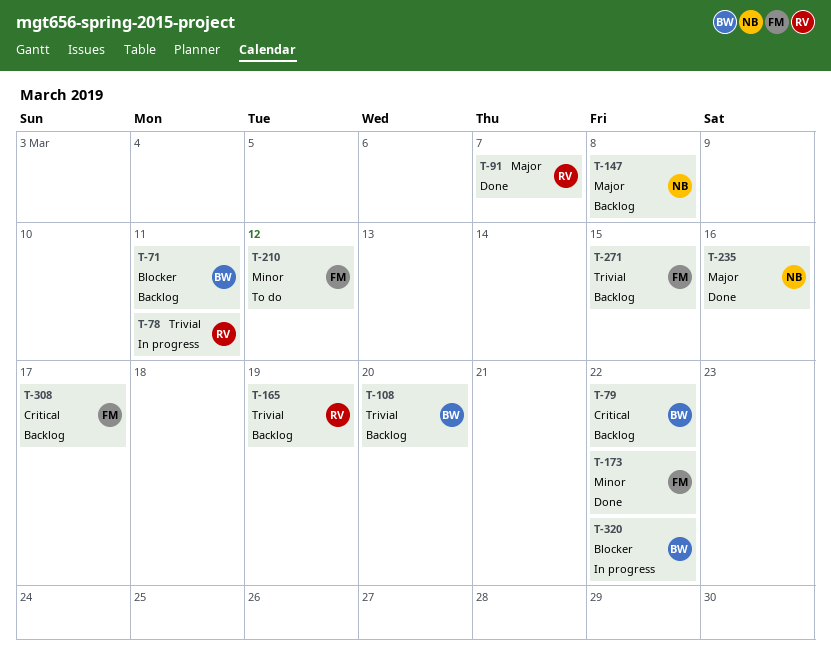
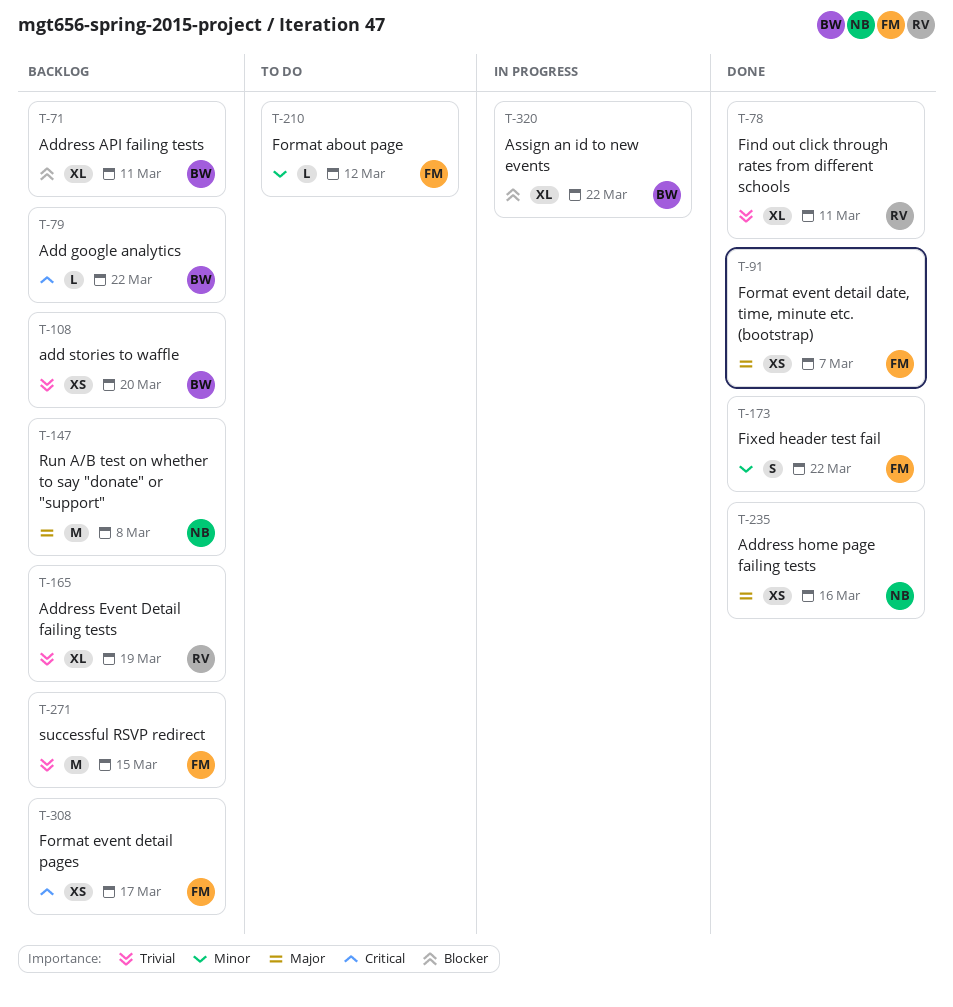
T-78, status: In progress -> Done
T-91, owner: RV -> FM

